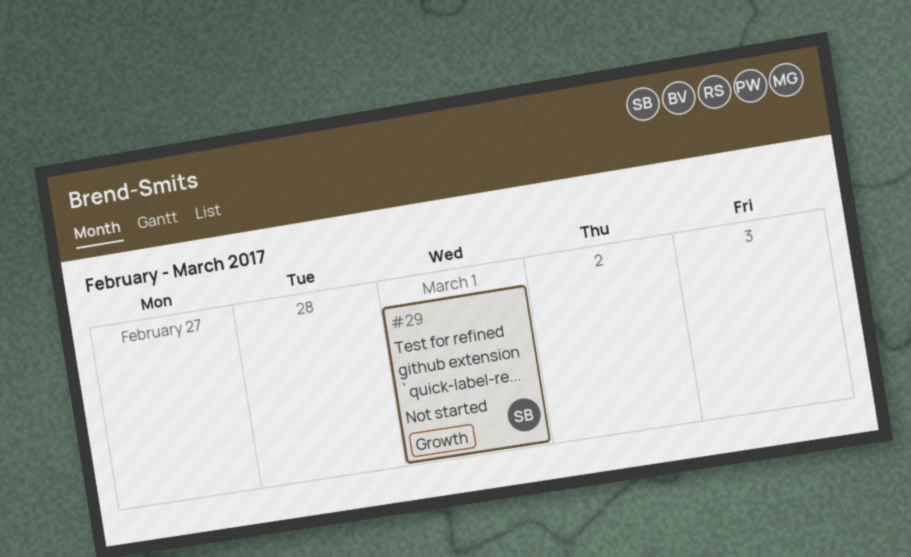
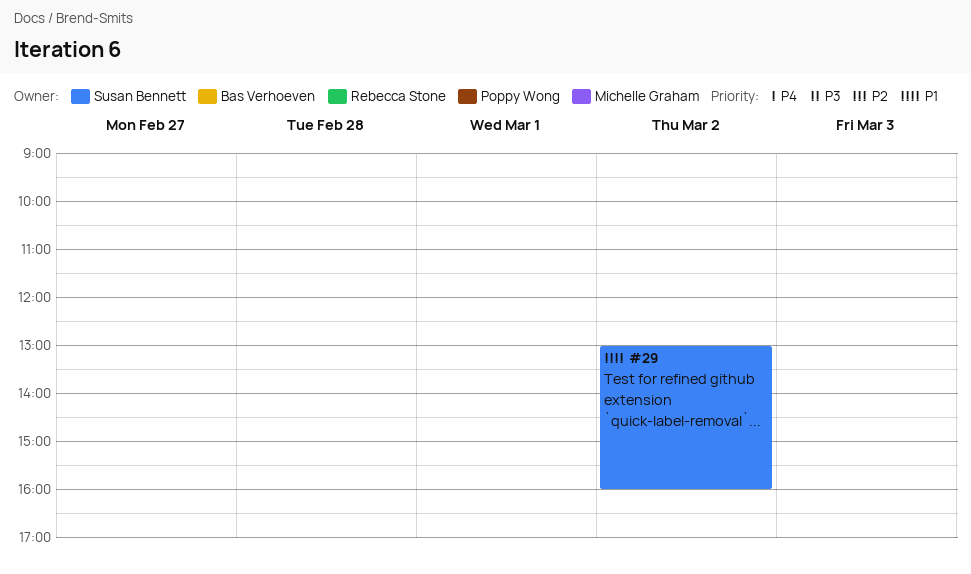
#29, day: Mar 1 -> Mar 2

